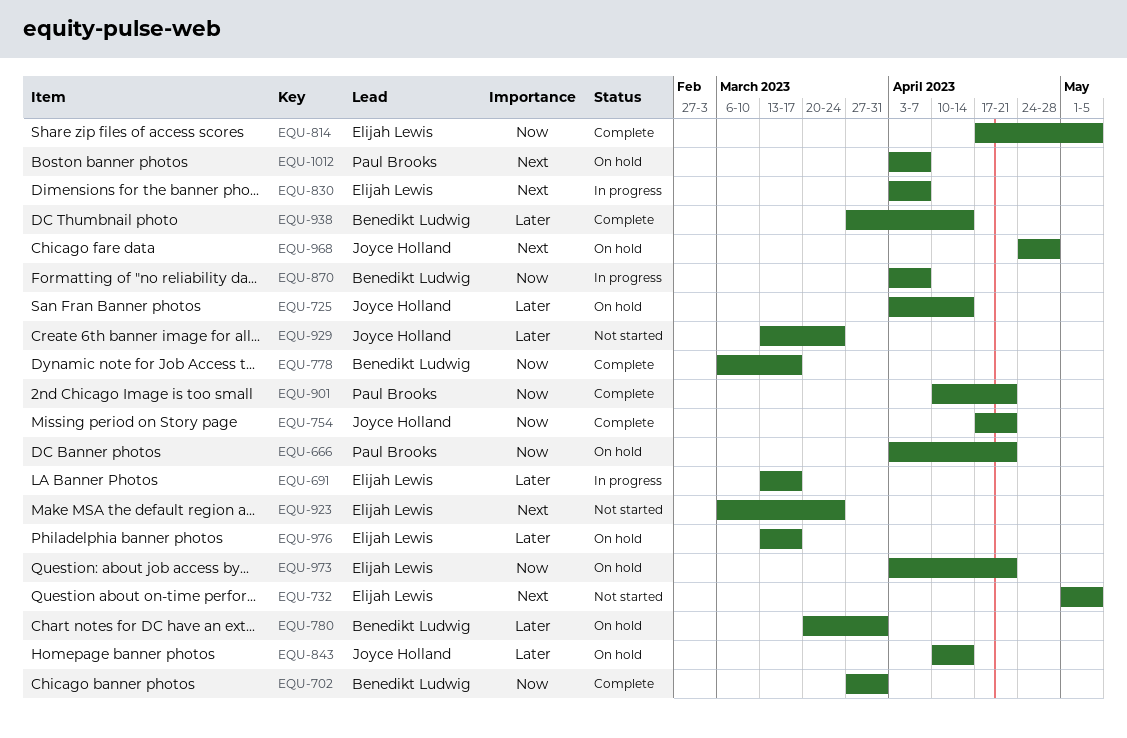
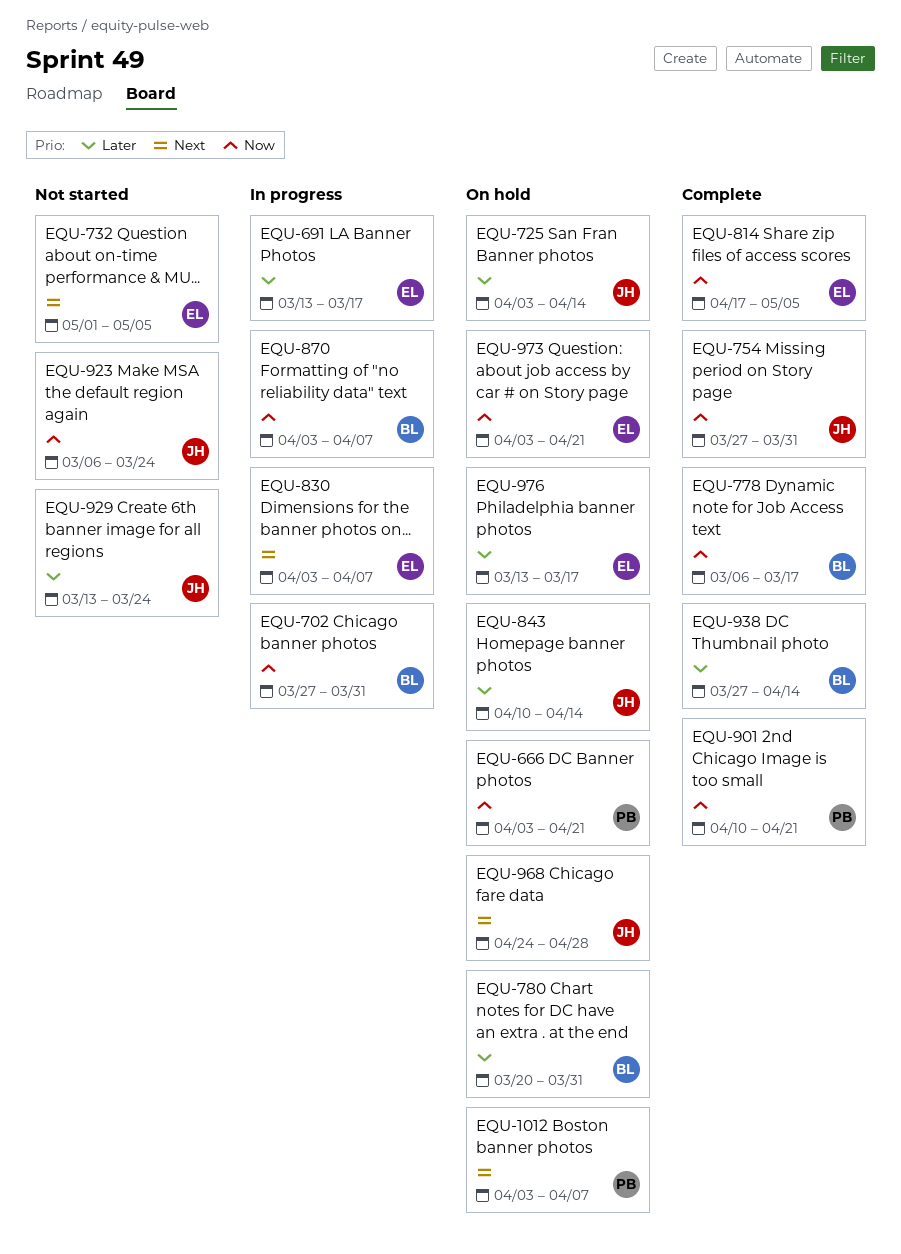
EQU-702, status: Complete -> In progress
EQU-754, start: Apr 17 -> Mar 27
EQU-754, due: Apr 21 -> Mar 31
EQU-923, owner: Elijah Lewis -> Joyce Holland
EQU-923, priority: Next -> Now

